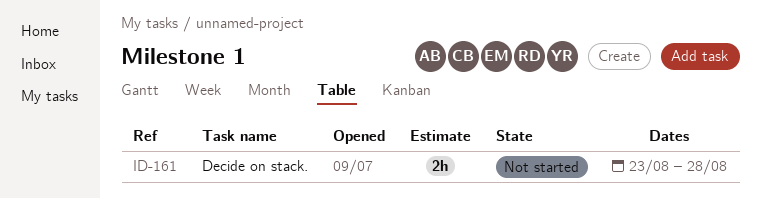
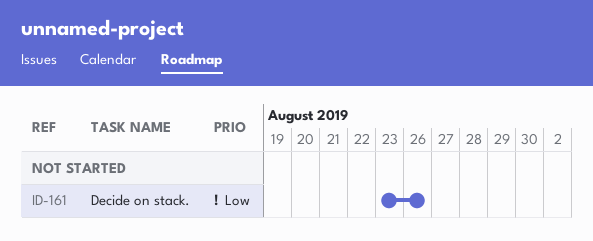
ID-161, due: Aug 28 -> Aug 26

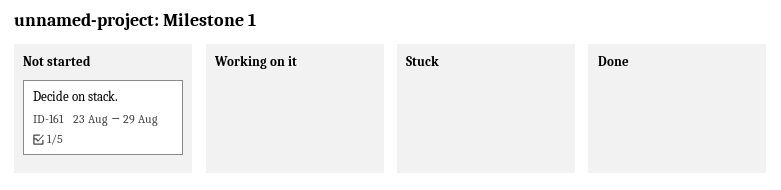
ID-161, due: Aug 26 -> Aug 29

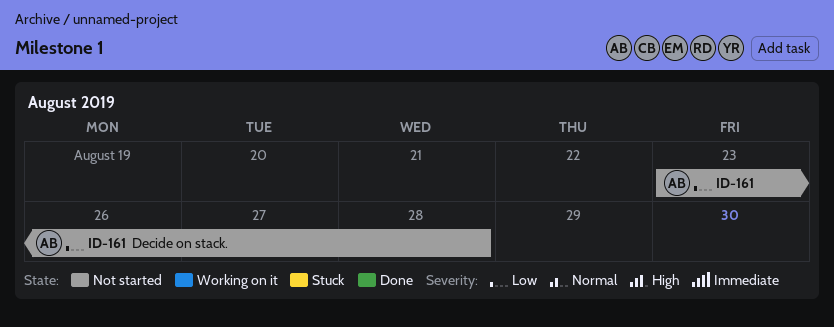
ID-161, due: Aug 29 -> Aug 28

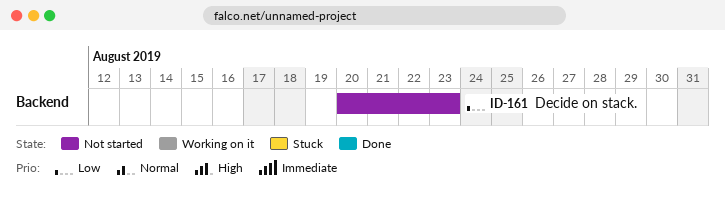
ID-161, start: Aug 23 -> Aug 20
ID-161, due: Aug 28 -> Aug 23

